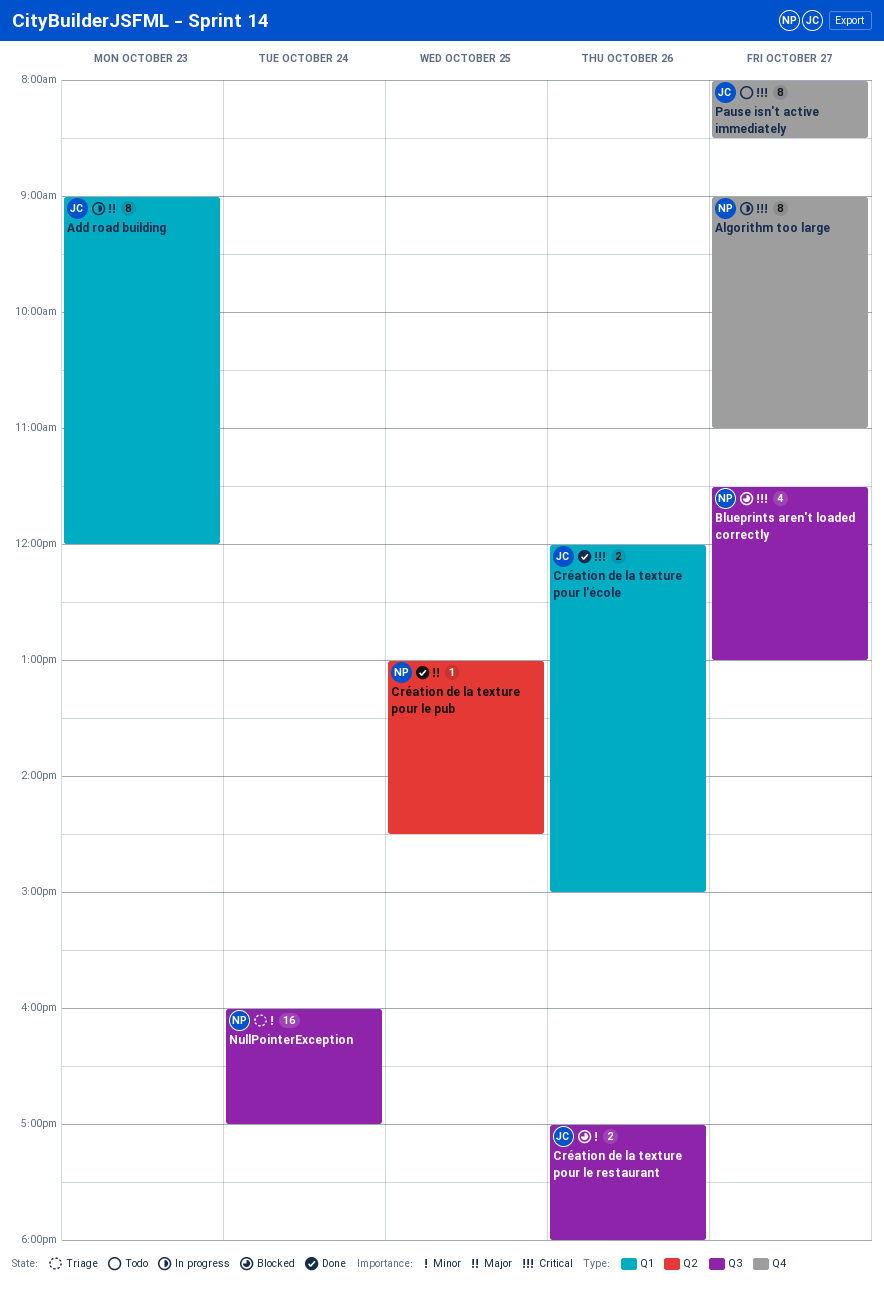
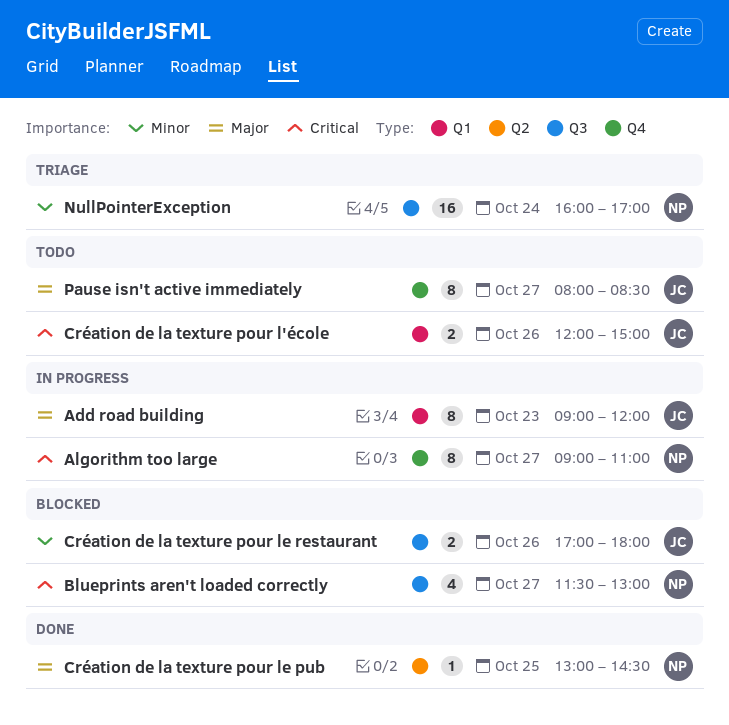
Création de la texture pour l'école, status: Done -> Todo
Pause isn't active immediately, priority: Critical -> Major

